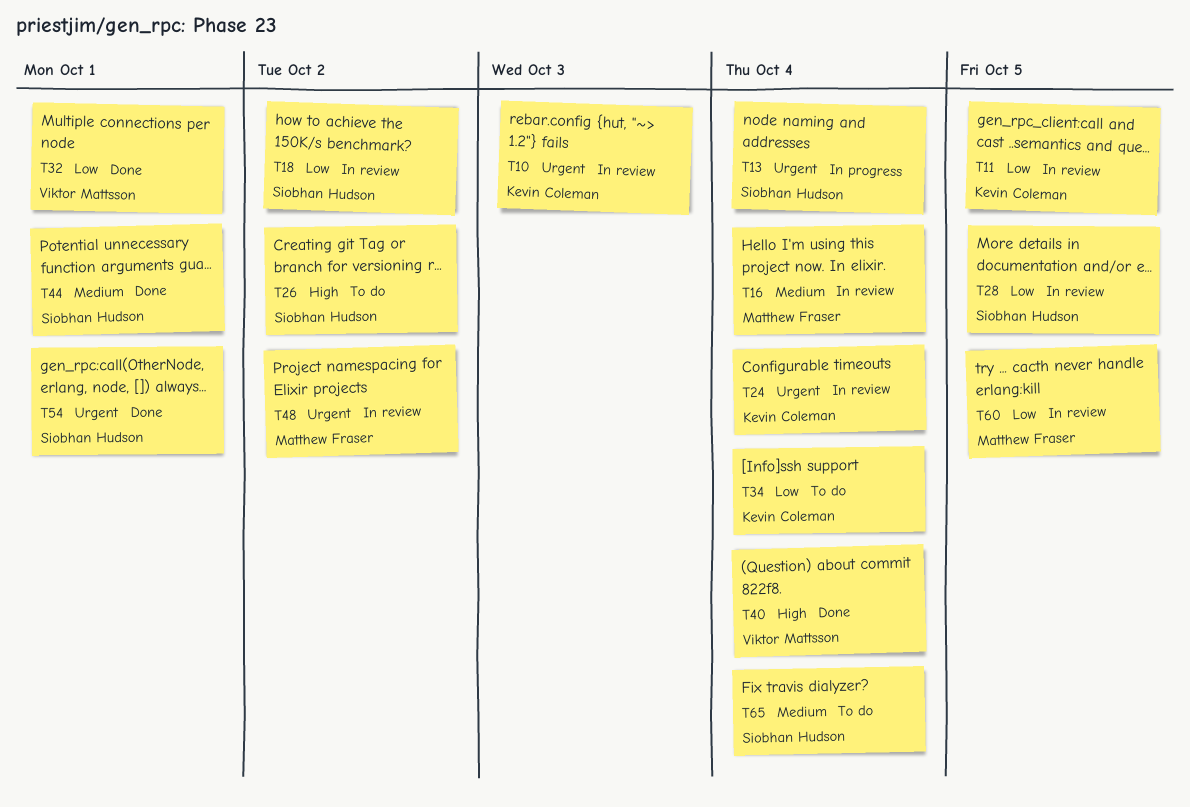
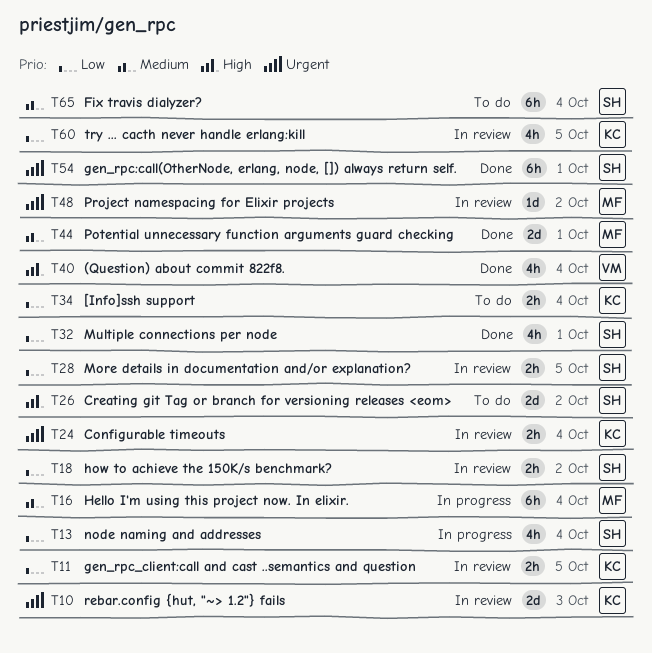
T13, priority: Urgent -> Low
T16, status: In review -> In progress
T32, owner: Viktor Mattsson -> Siobhan Hudson
T44, owner: Siobhan Hudson -> Matthew Fraser
T60, owner: Matthew Fraser -> Kevin Coleman

